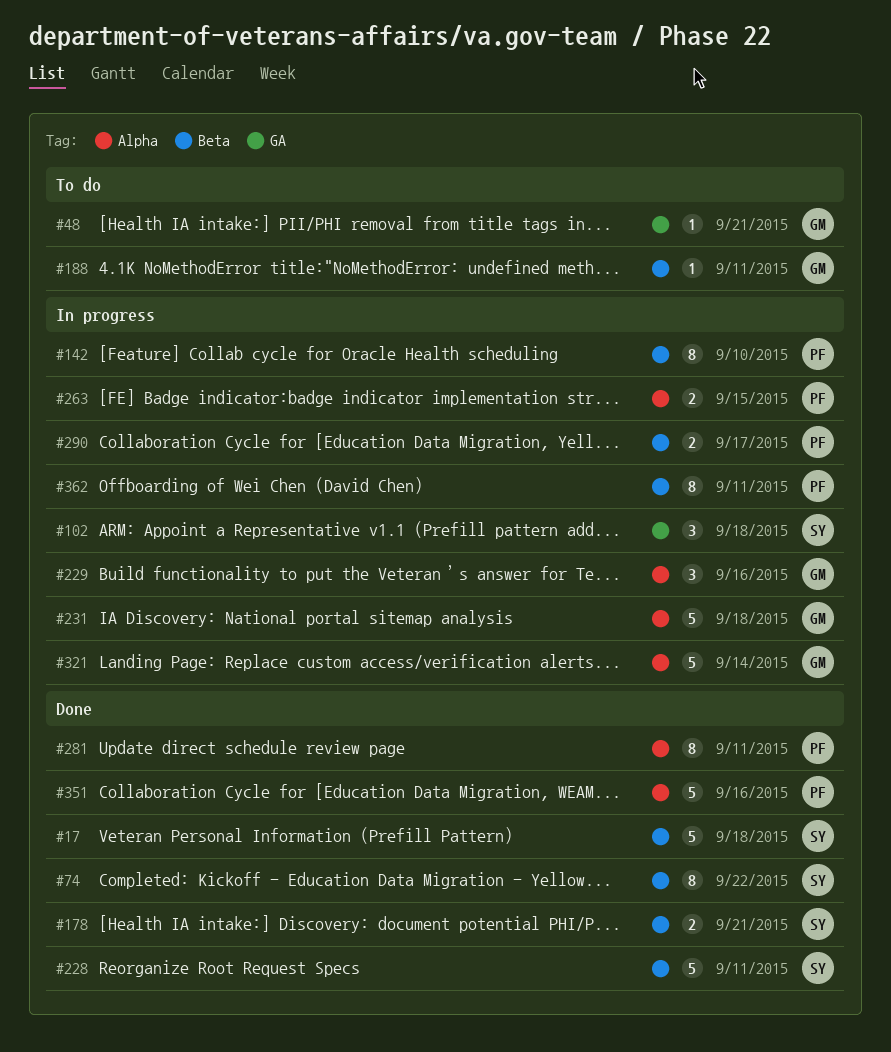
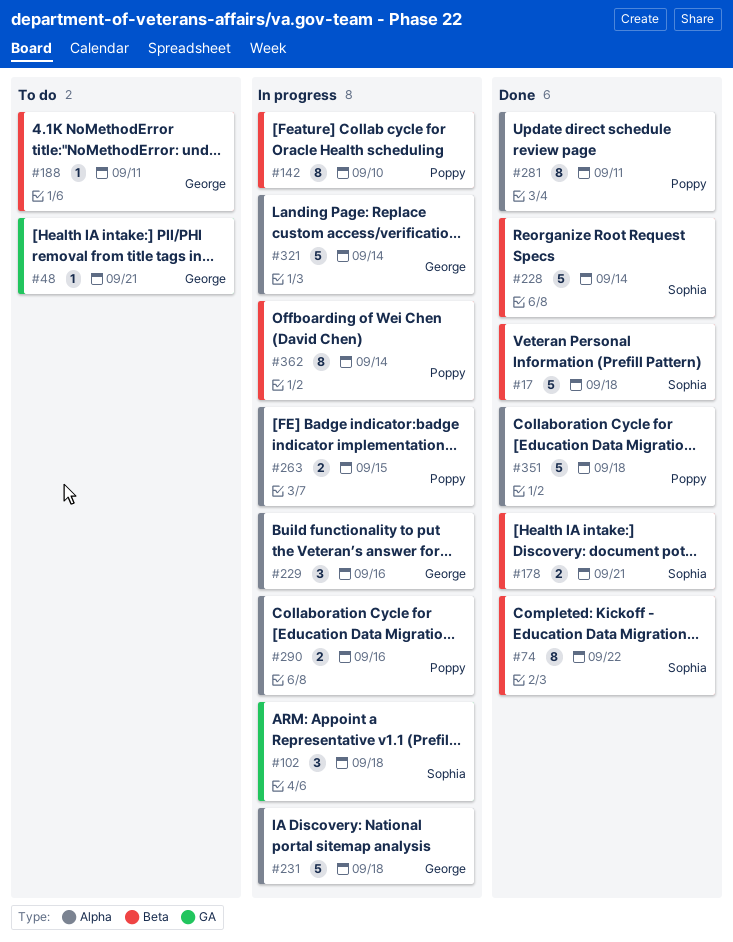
#228, due: Sep 11 -> Sep 14
#290, label: Beta -> Alpha
#290, due: Sep 17 -> Sep 16
#351, due: Sep 16 -> Sep 18
#362, due: Sep 11 -> Sep 14

